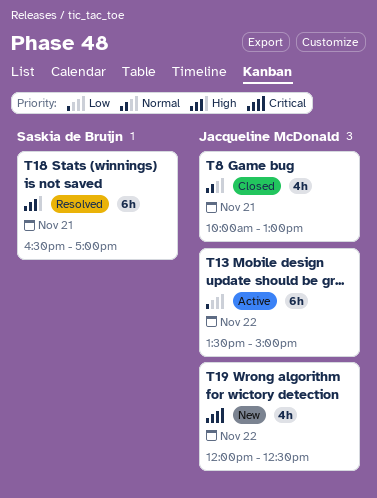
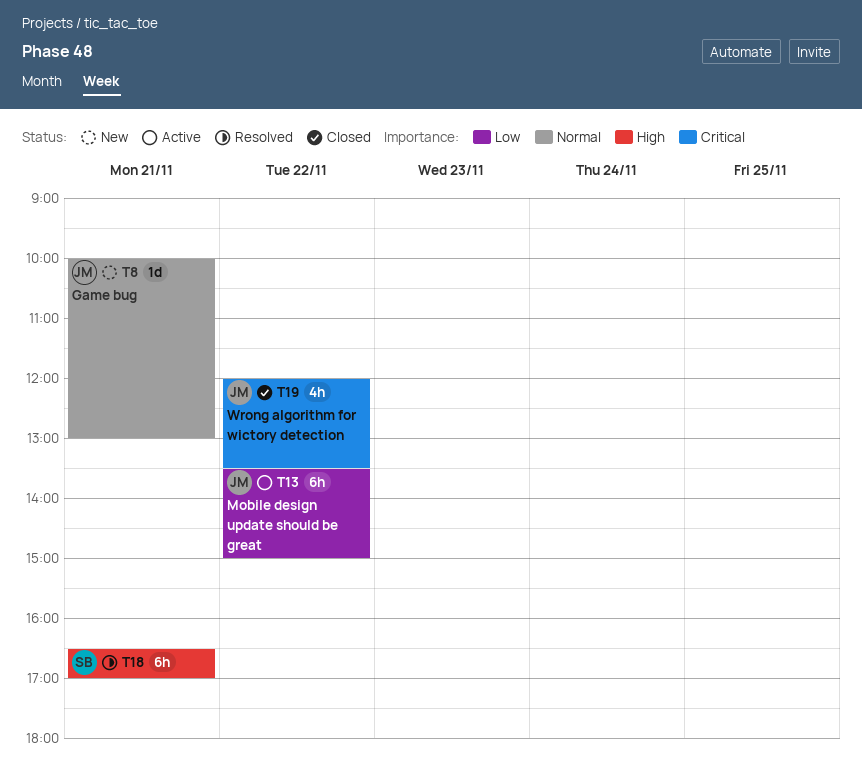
T8, status: Closed -> New
T8, estimate: 4h -> 1d
T19, status: New -> Closed
T19, ends: 12:30 -> 13:30

